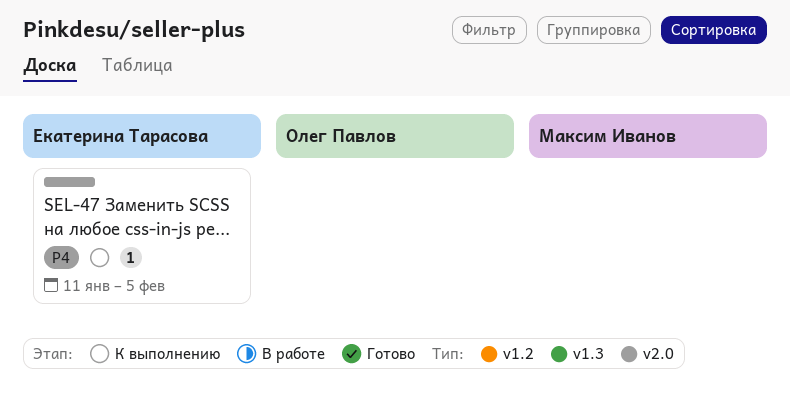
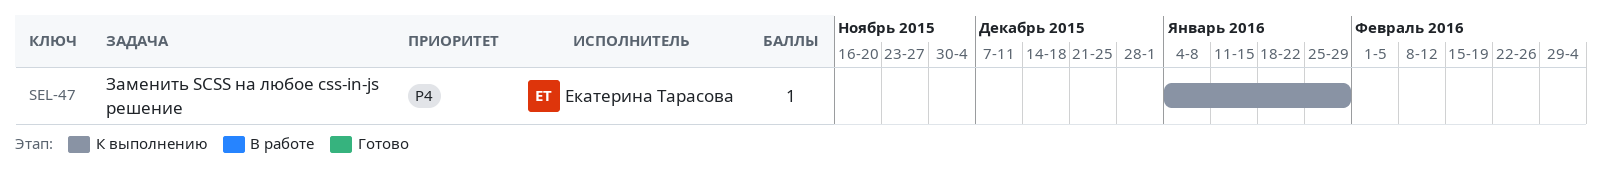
SEL-47, start: Jan 11 -> Jan 4
SEL-47, due: Feb 5 -> Jan 29

